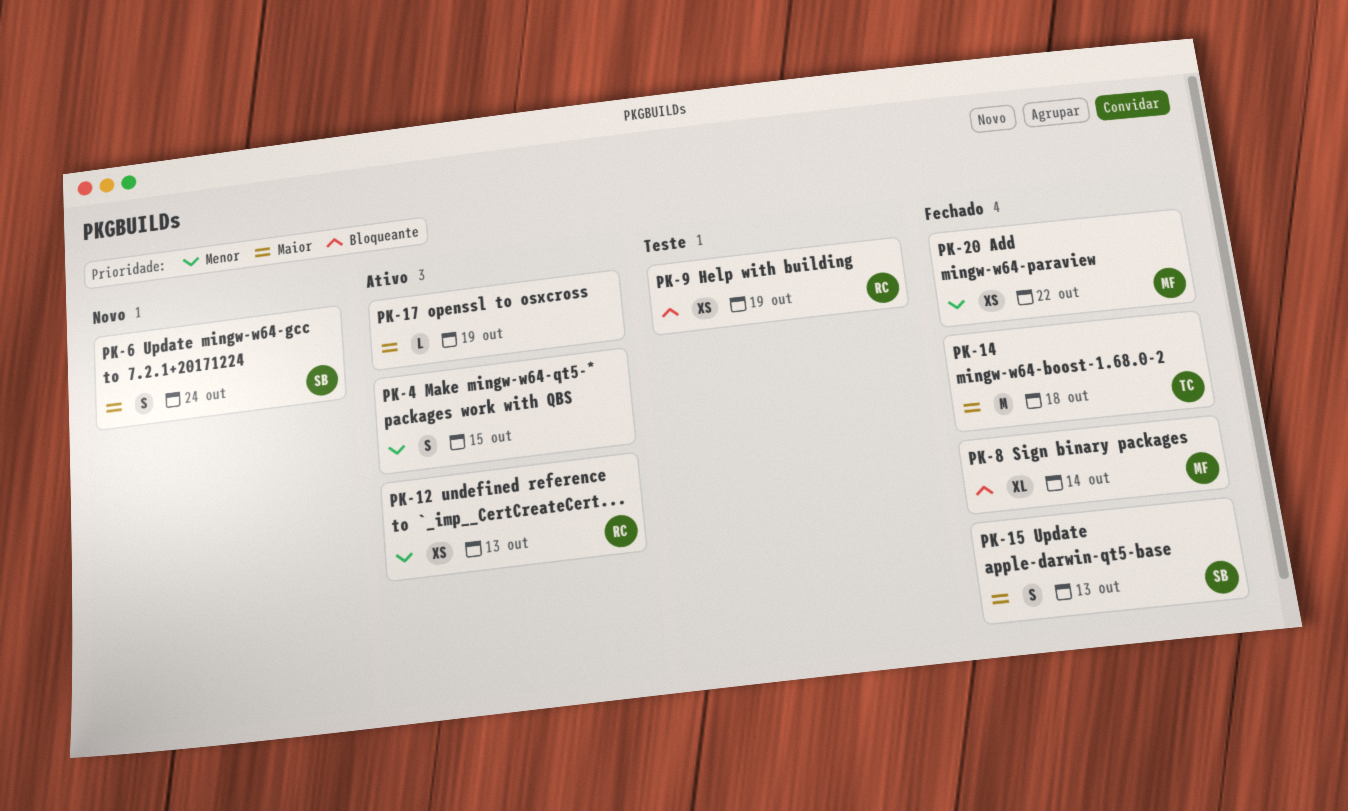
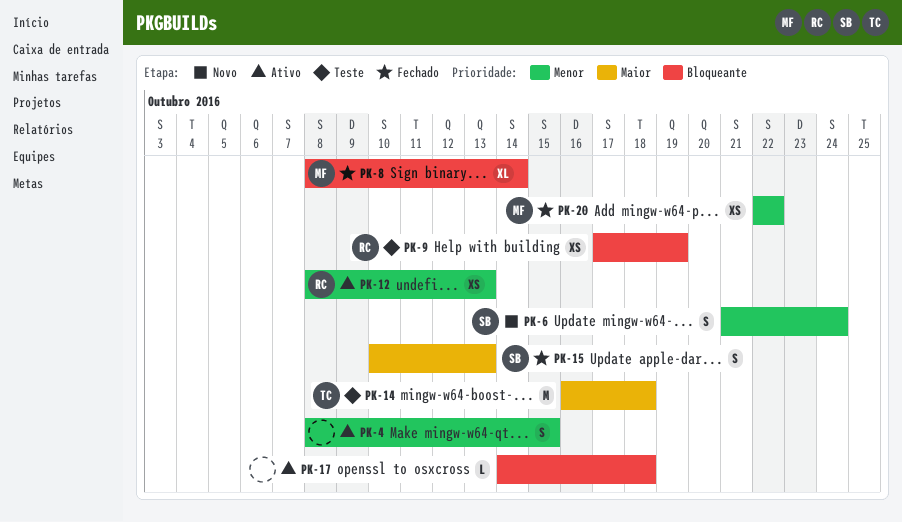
PK-6, priority: Maior -> Menor
PK-14, status: Fechado -> Teste
PK-17, priority: Maior -> Bloqueante
PK-17, due: Oct 19 -> Oct 18

